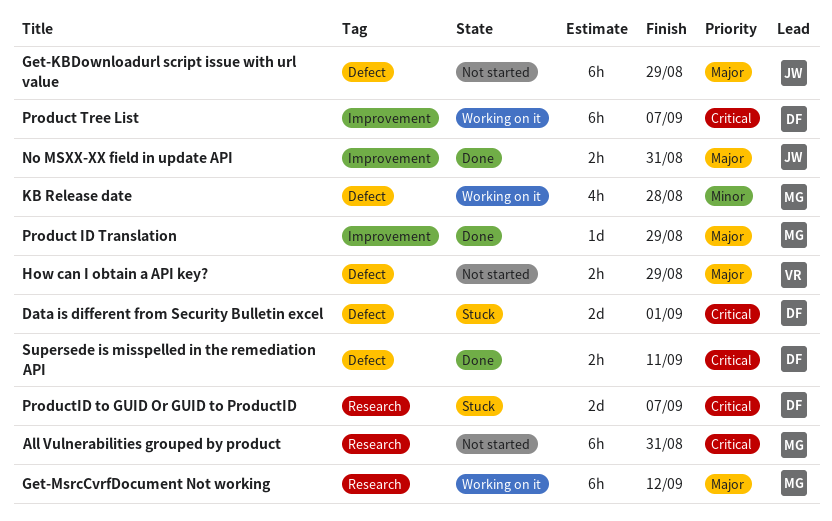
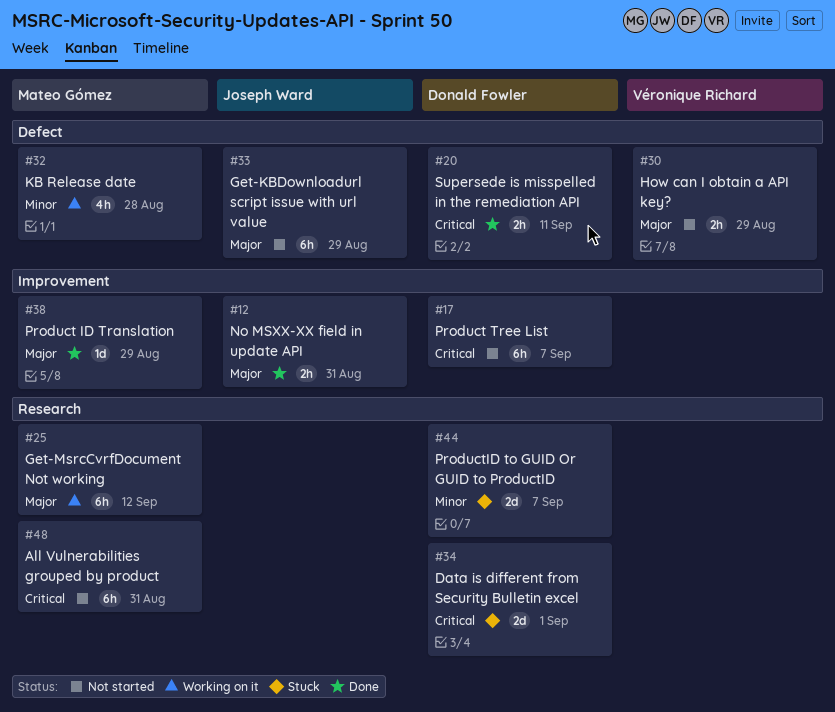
Data is different from Security Bulletin excel, label: Defect -> Research
Product Tree List, status: Working on it -> Not started
ProductID to GUID Or GUID to ProductID, priority: Critical -> Minor

